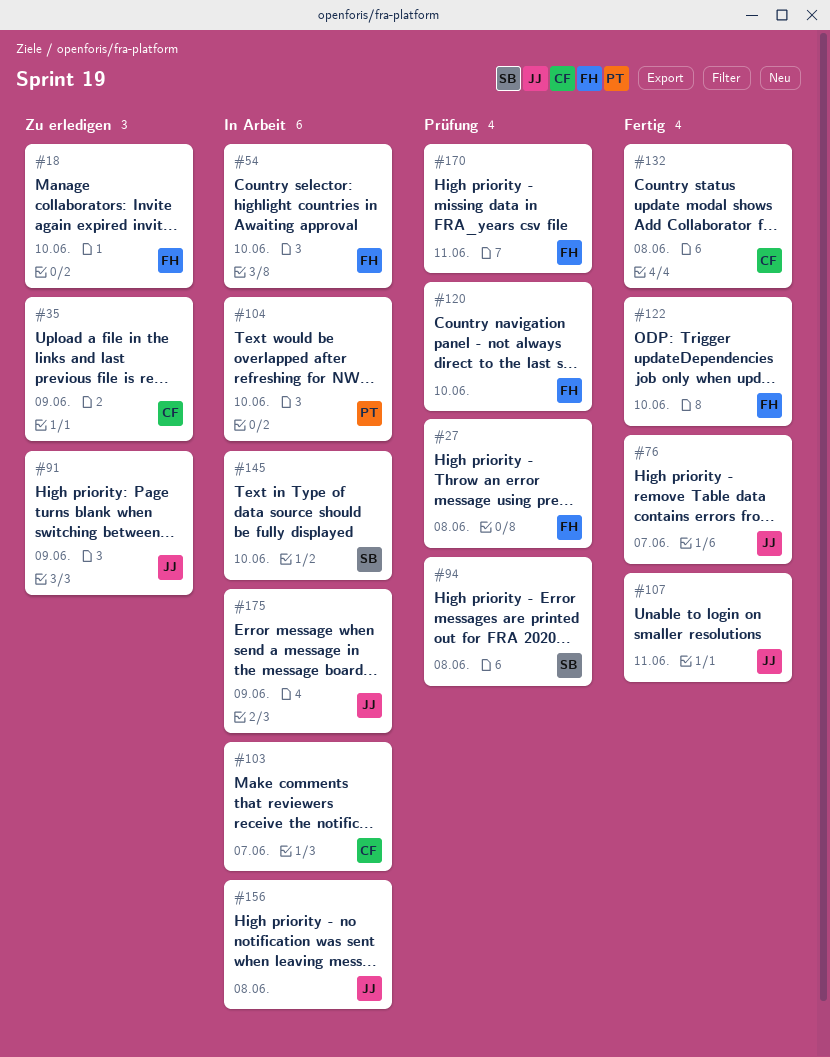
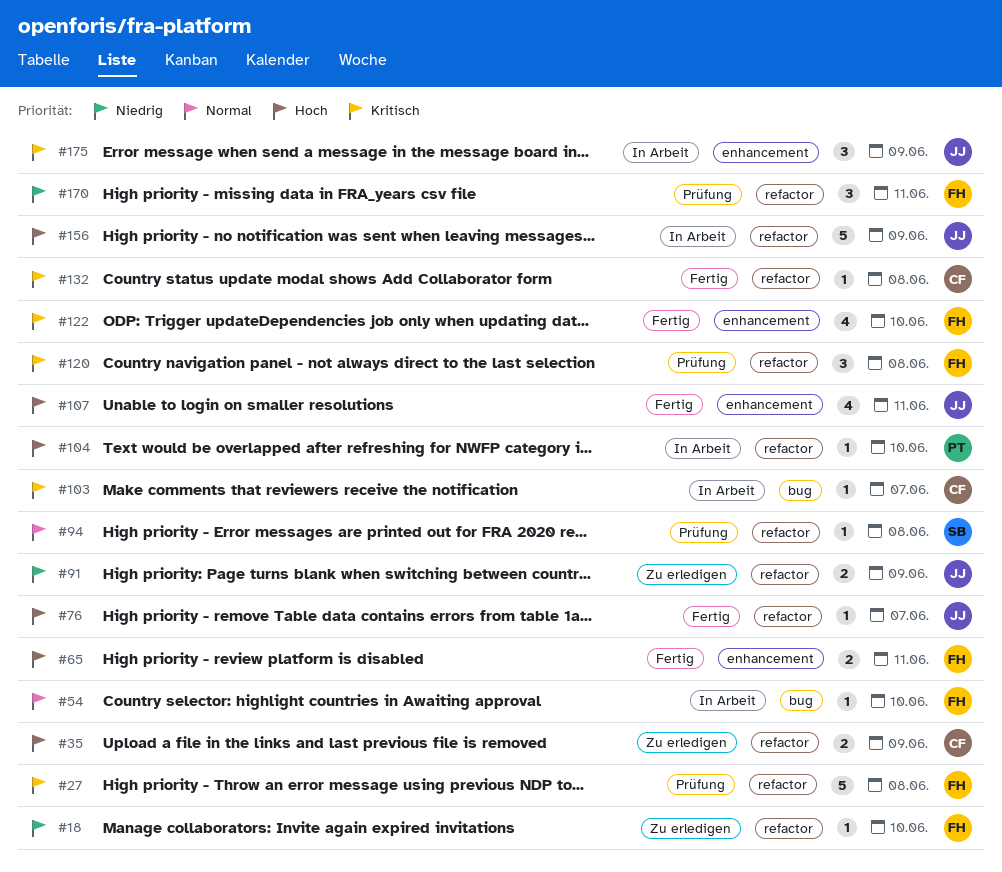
#65: none -> present
#120, due: Jun 10 -> Jun 8
#145: present -> none
#156, due: Jun 8 -> Jun 9

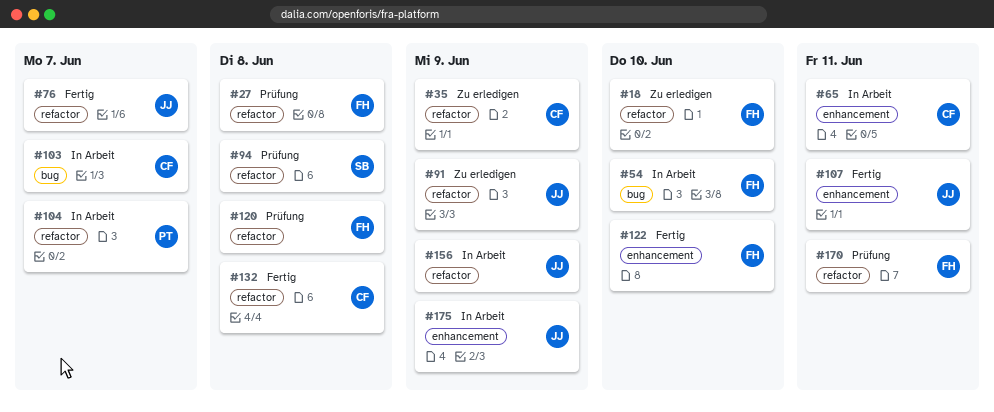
#65, status: Fertig -> In Arbeit
#65, owner: FH -> CF
#104, due: Jun 10 -> Jun 7

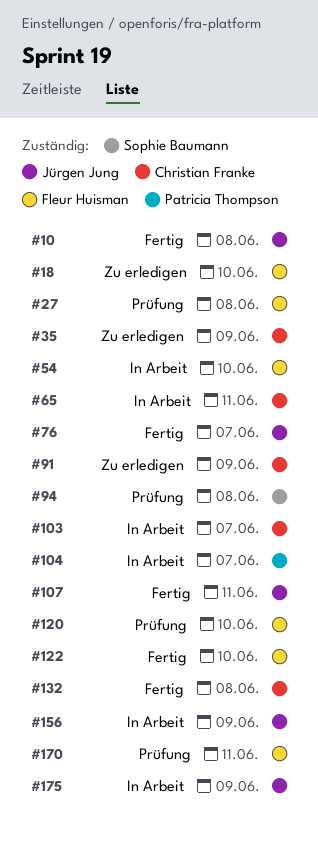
#10: none -> present
#91, owner: Jürgen Jung -> Christian Franke
#120, due: Jun 8 -> Jun 10

